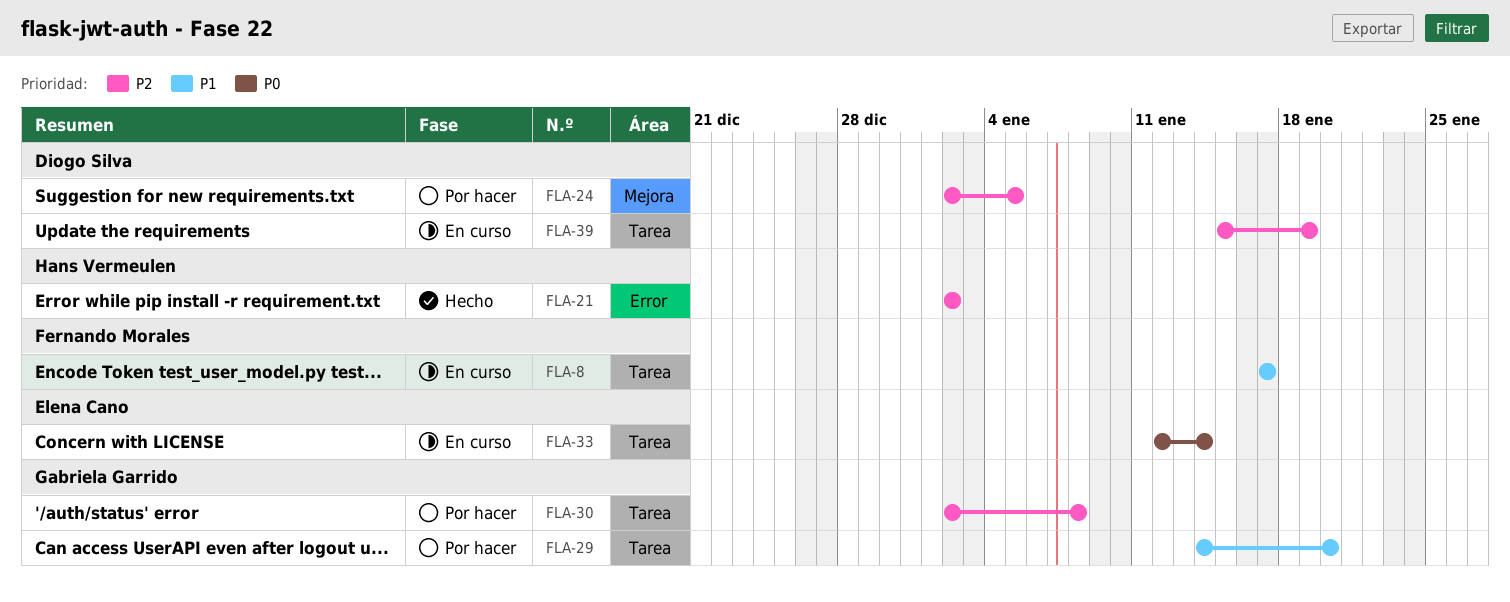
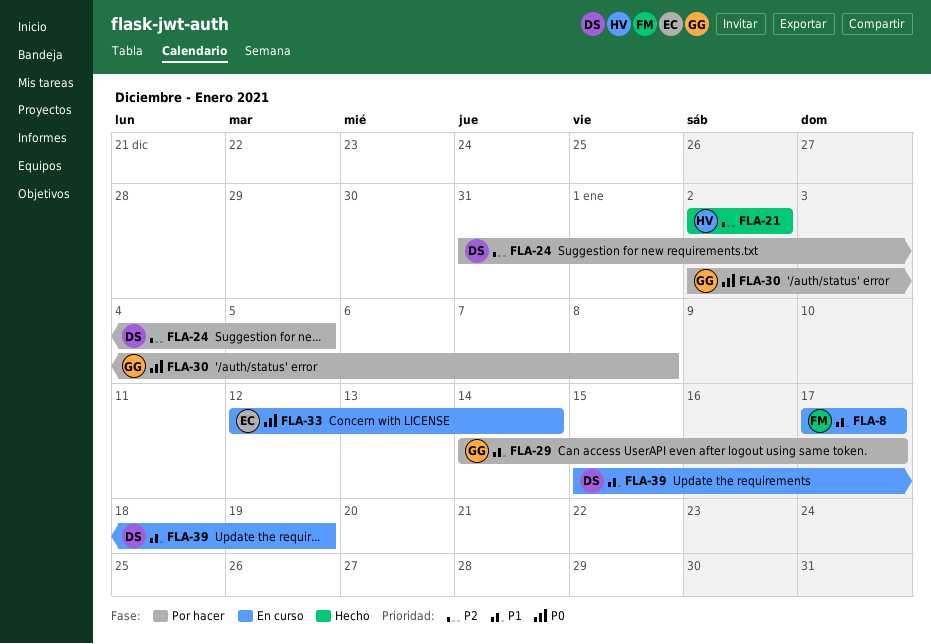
FLA-24, start: Jan 2 -> Dec 31
FLA-29, due: Jan 20 -> Jan 17
FLA-30, priority: P2 -> P0
FLA-39, priority: P2 -> P1

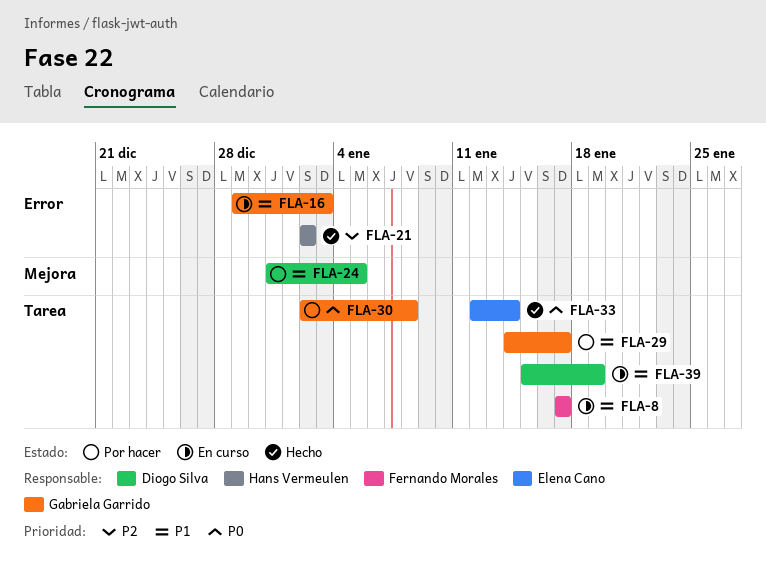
FLA-16: none -> present
FLA-24, priority: P2 -> P1
FLA-33, status: En curso -> Hecho

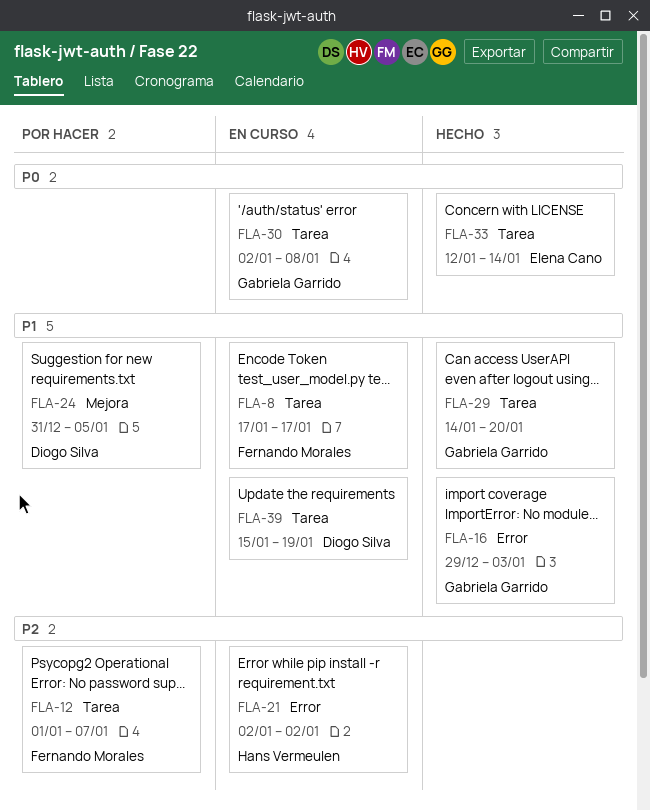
FLA-12: none -> present
FLA-16, status: En curso -> Hecho
FLA-21, status: Hecho -> En curso
FLA-29, status: Por hacer -> Hecho
FLA-29, due: Jan 17 -> Jan 20
FLA-30, status: Por hacer -> En curso

